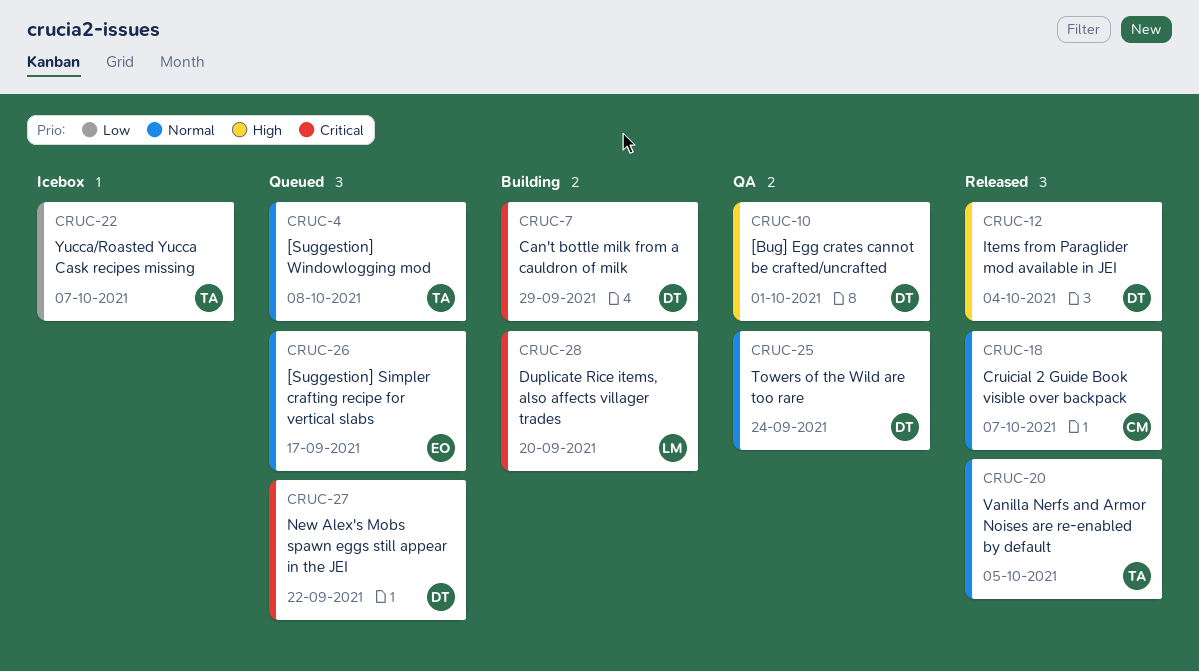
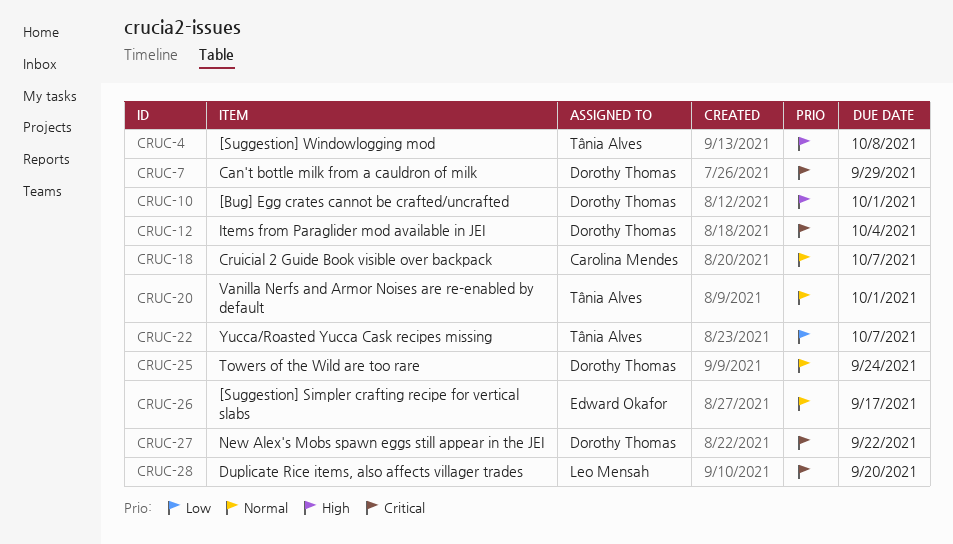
CRUC-4, priority: Normal -> High
CRUC-12, priority: High -> Critical
CRUC-20, due: Oct 5 -> Oct 1

